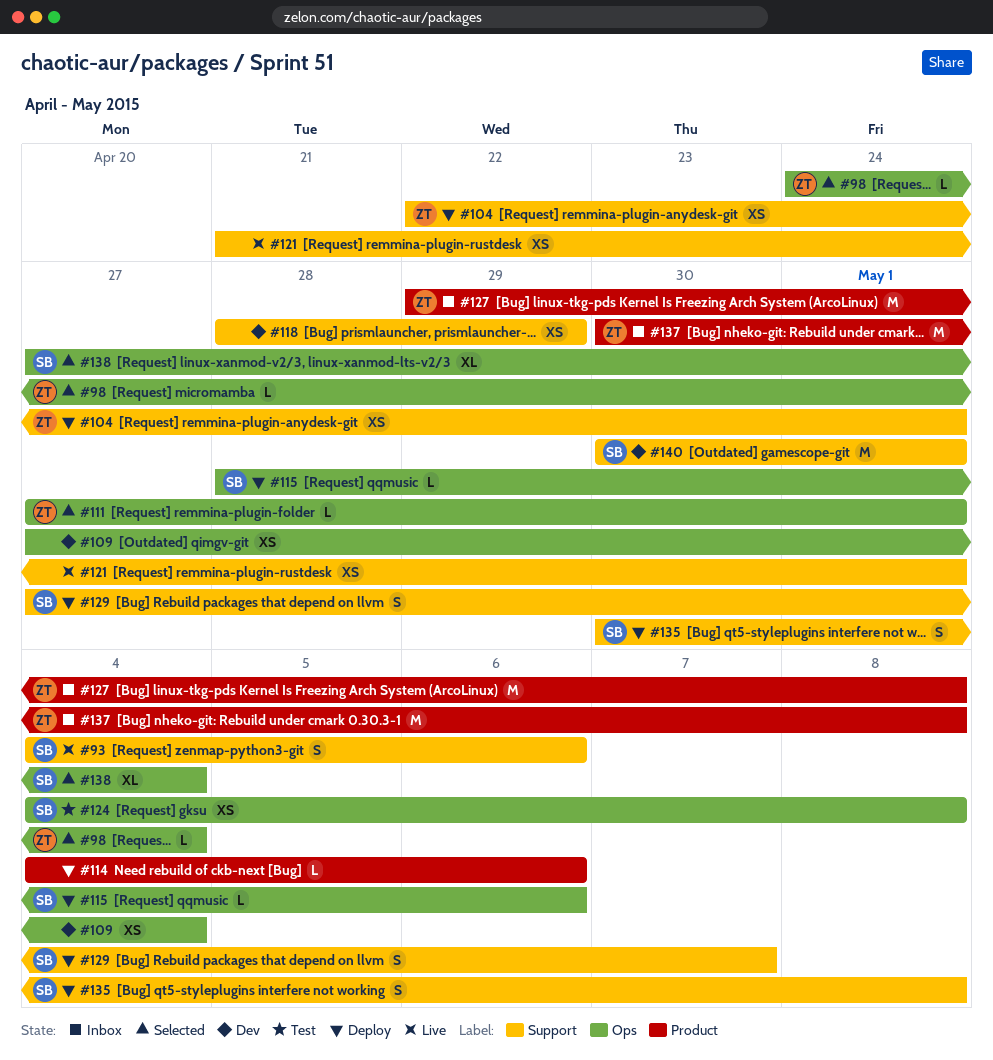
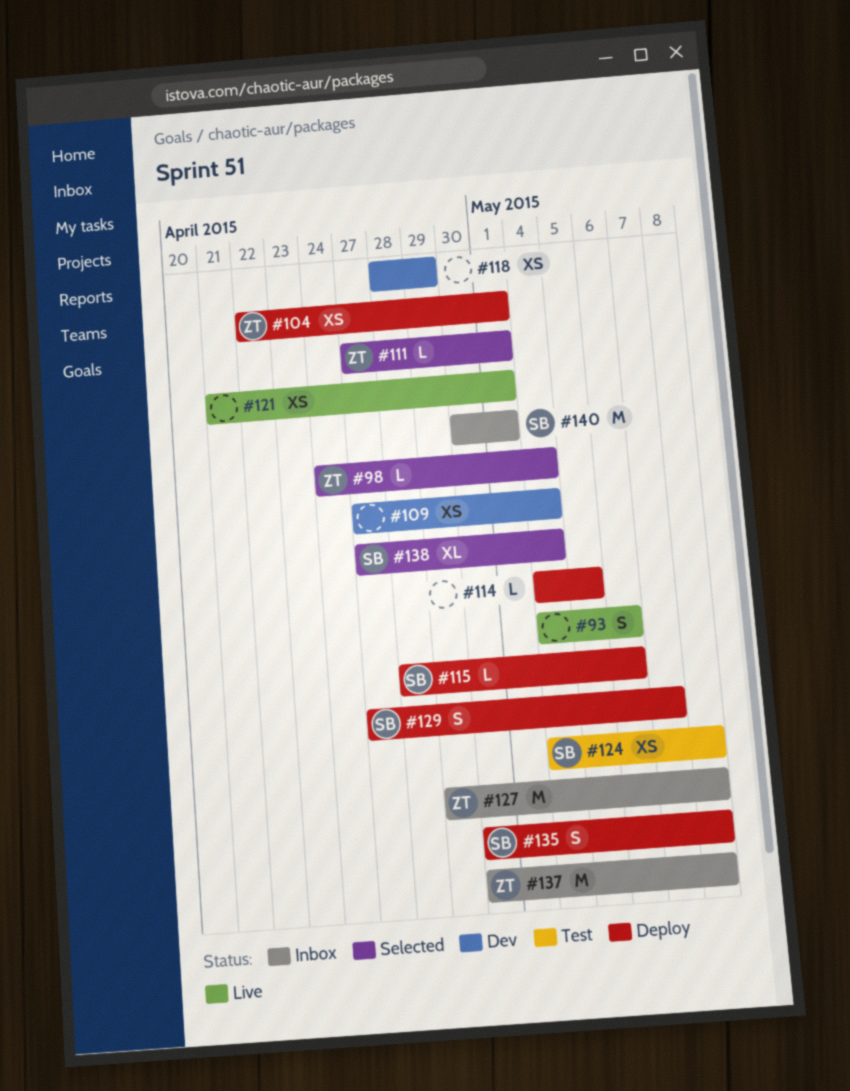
#93, owner: SB -> none
#114, due: May 6 -> May 5
#140, status: Dev -> Inbox

